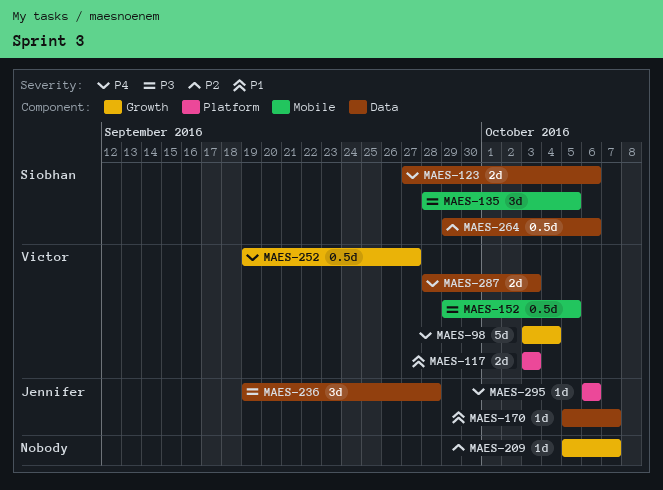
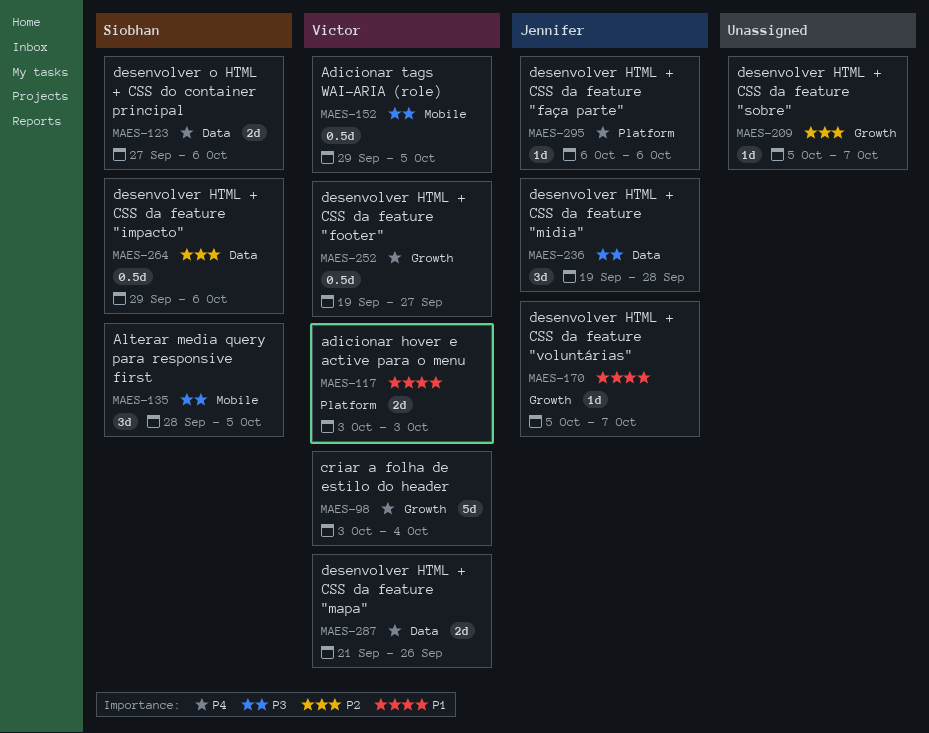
MAES-170, label: Data -> Growth
MAES-287, start: Sep 28 -> Sep 21
MAES-287, due: Oct 3 -> Sep 26

